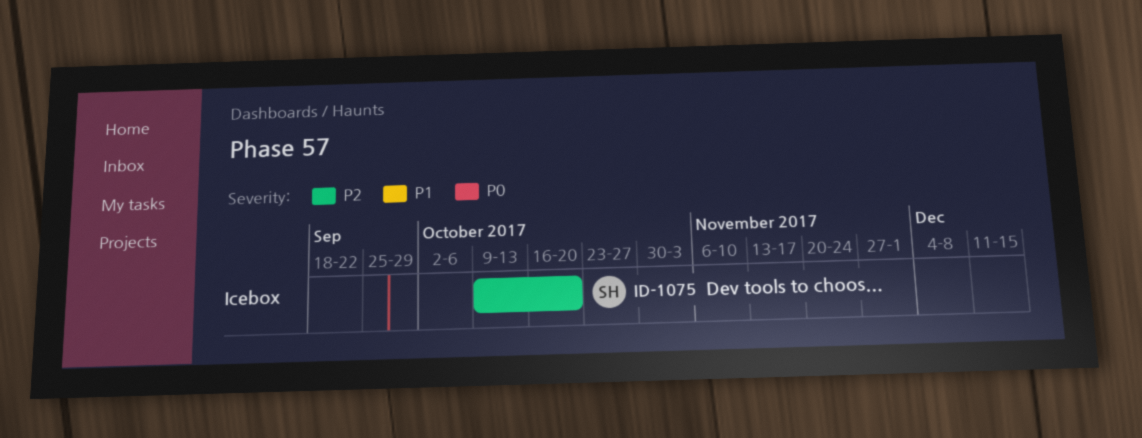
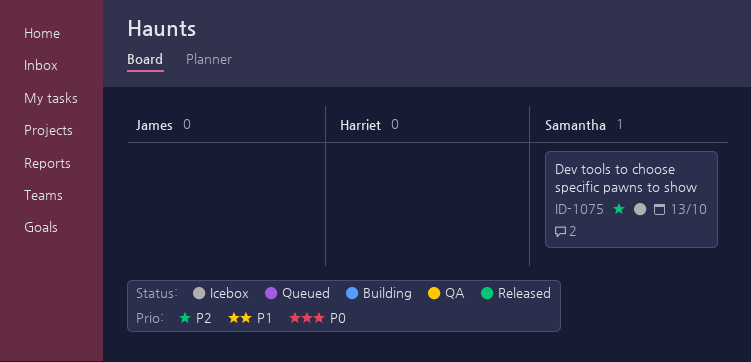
ID-1075, due: Oct 20 -> Oct 13

